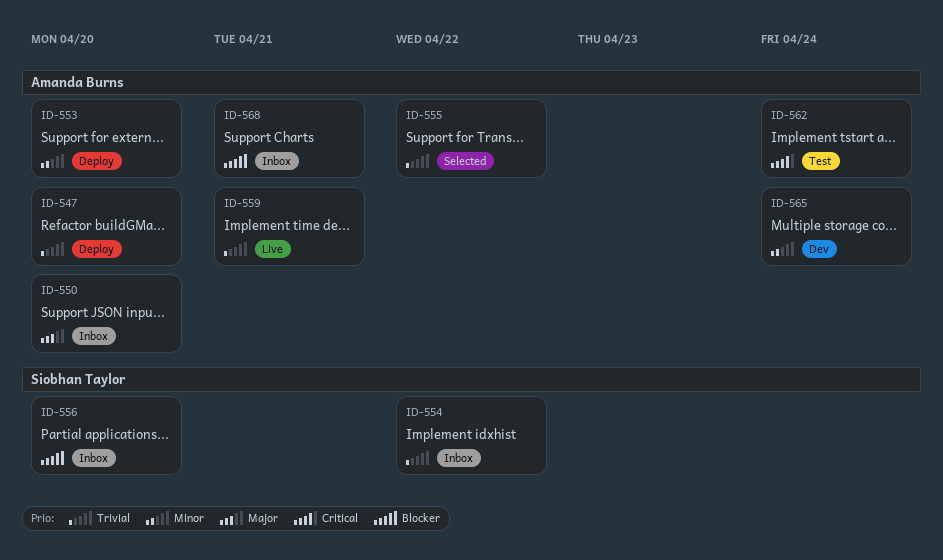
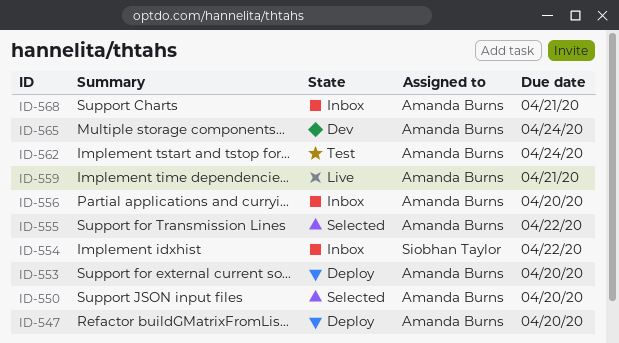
ID-550, status: Inbox -> Selected
ID-556, owner: Siobhan Taylor -> Amanda Burns

